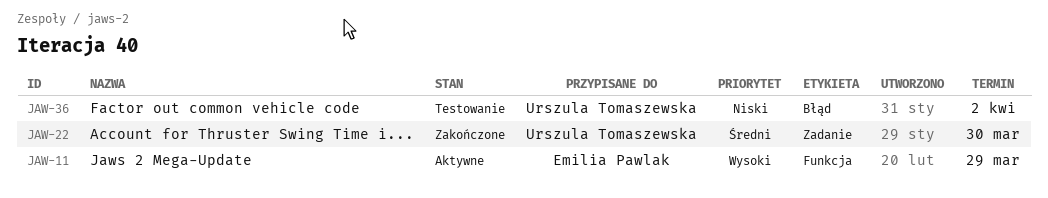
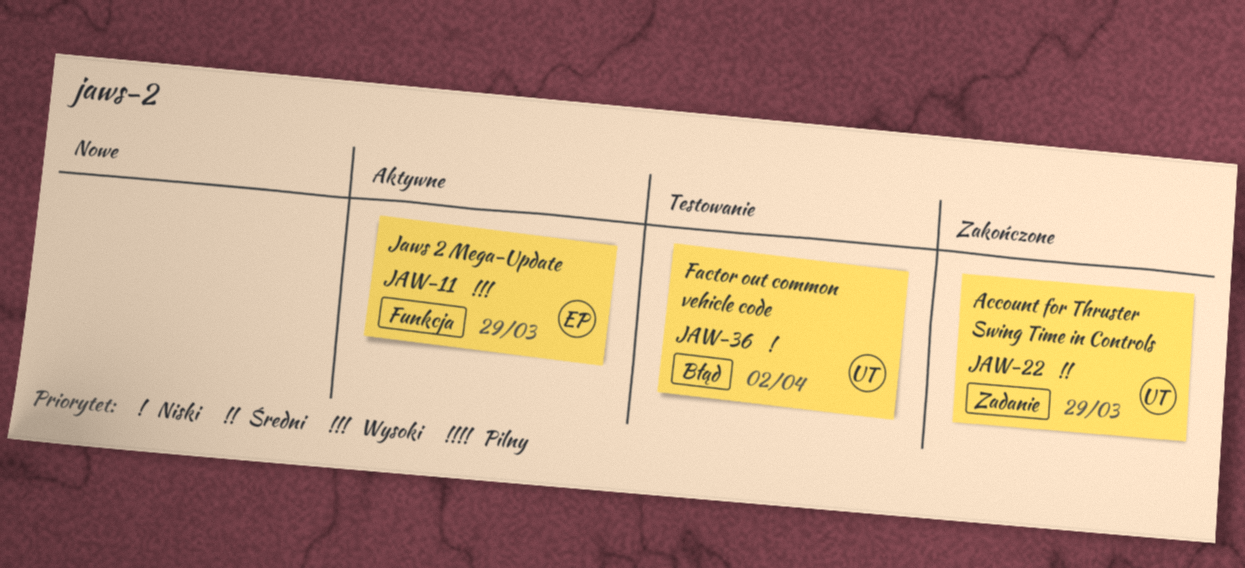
JAW-22, due: Mar 30 -> Mar 29

